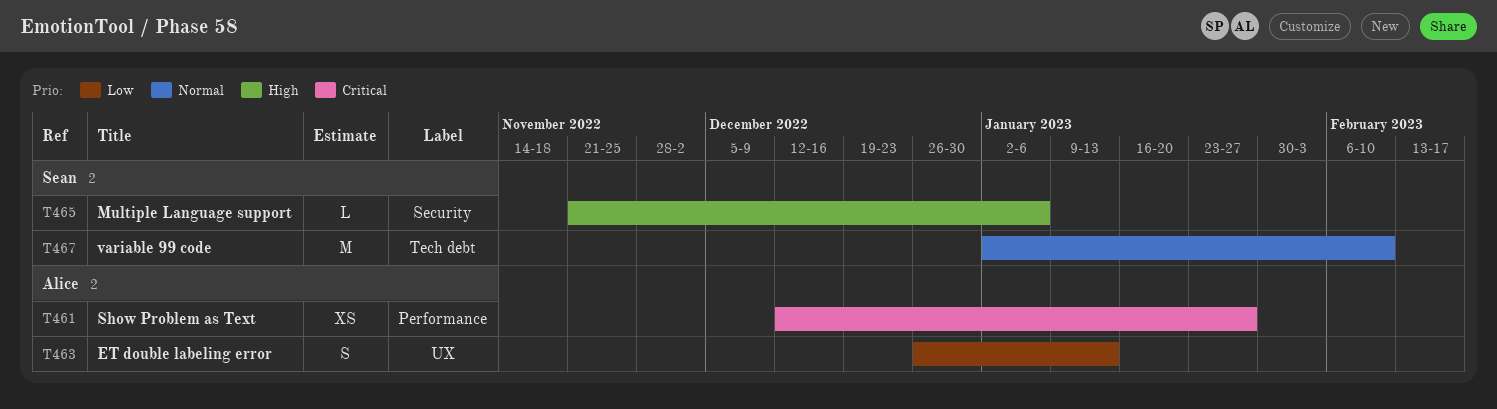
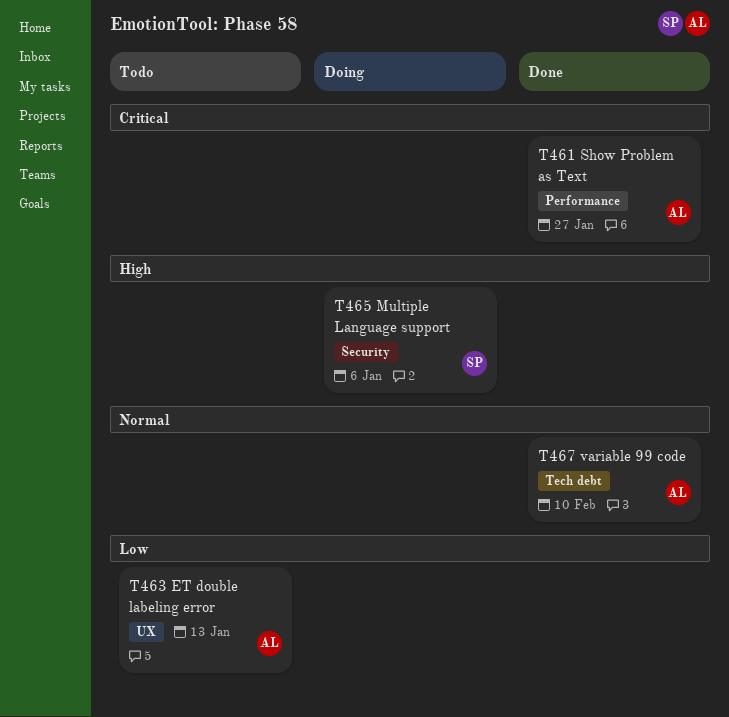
T467, owner: Sean -> Alice

